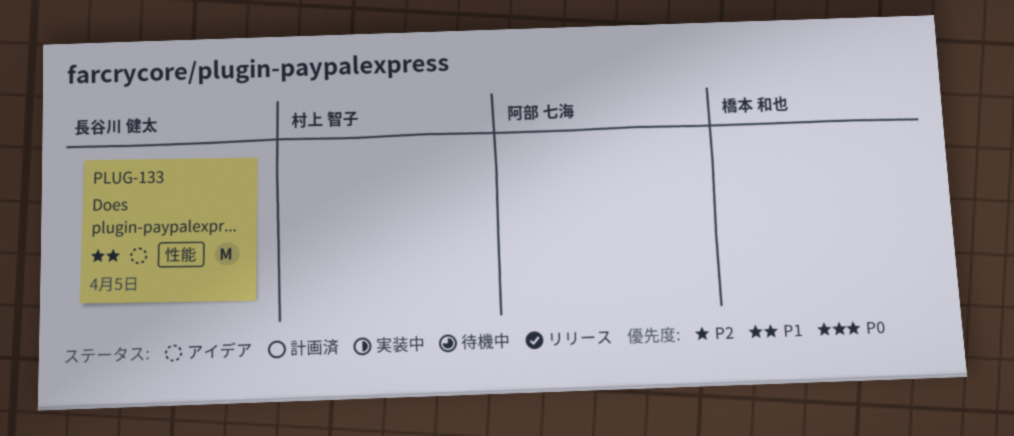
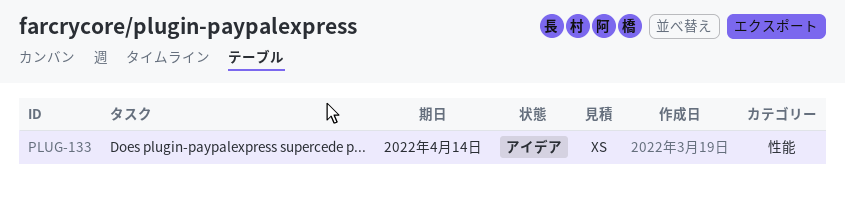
PLUG-133, estimate: M -> XS
PLUG-133, due: Apr 5 -> Apr 14

